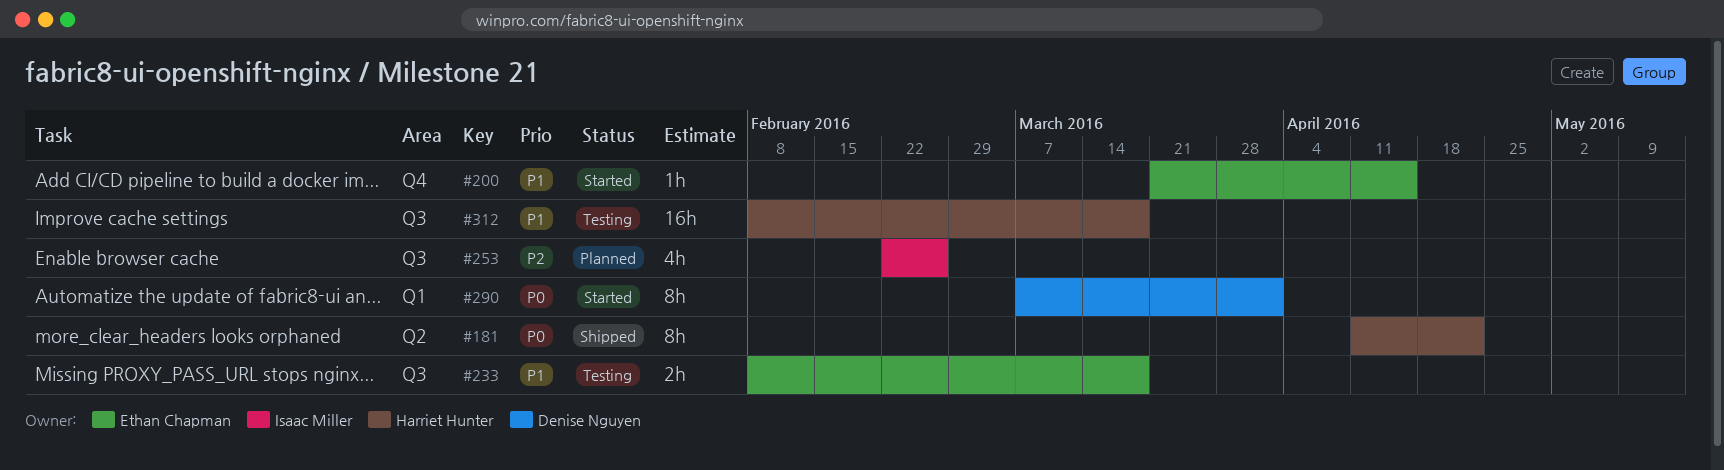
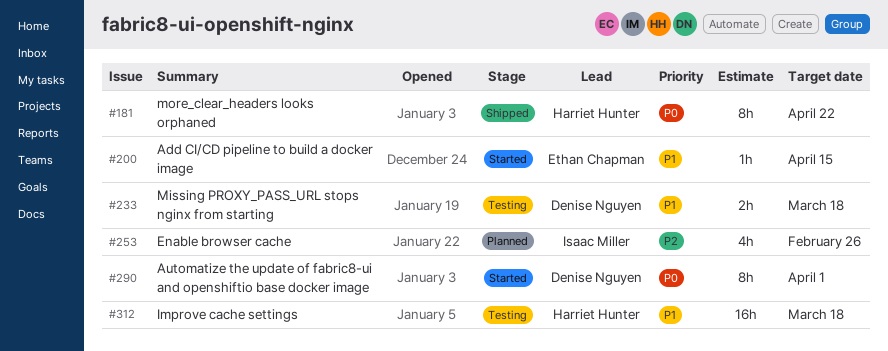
#233, owner: Ethan Chapman -> Denise Nguyen

